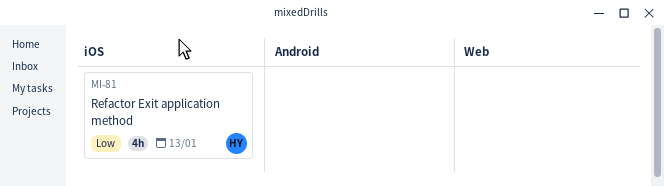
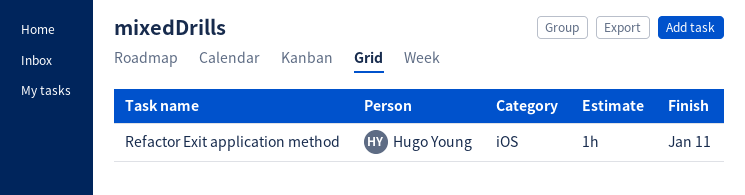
Refactor Exit application method, estimate: 4h -> 1h
Refactor Exit application method, due: Jan 13 -> Jan 11

